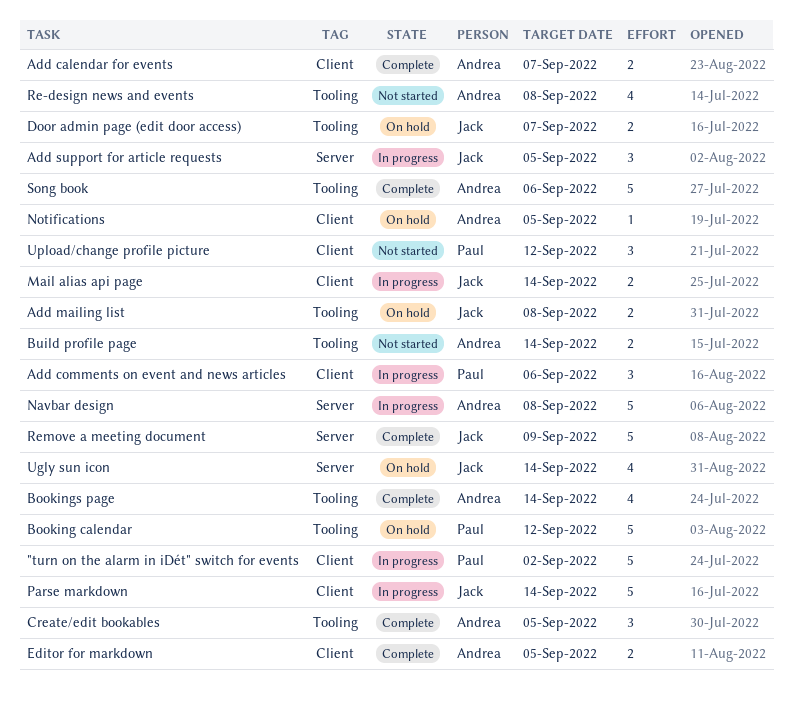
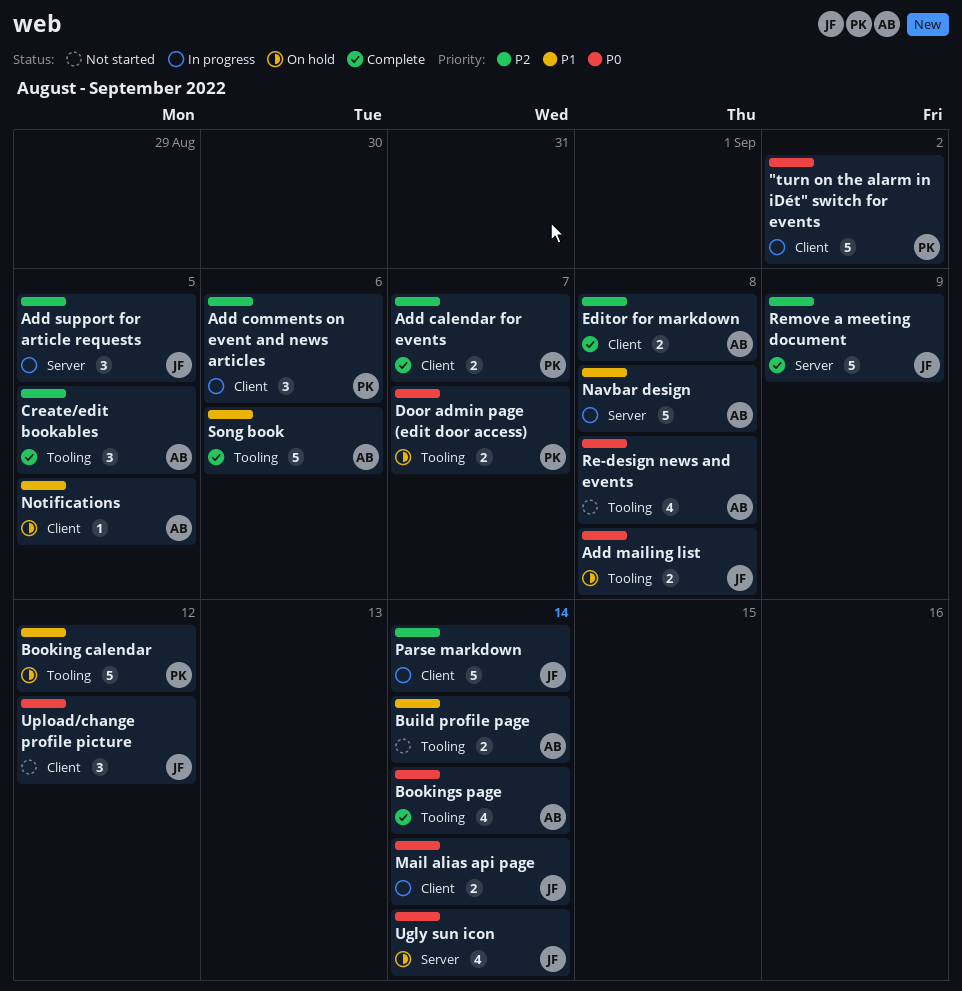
Add calendar for events, owner: Andrea -> Paul
Door admin page (edit door access), owner: Jack -> Paul
Editor for markdown, due: Sep 5 -> Sep 8
Upload/change profile picture, owner: Paul -> Jack

